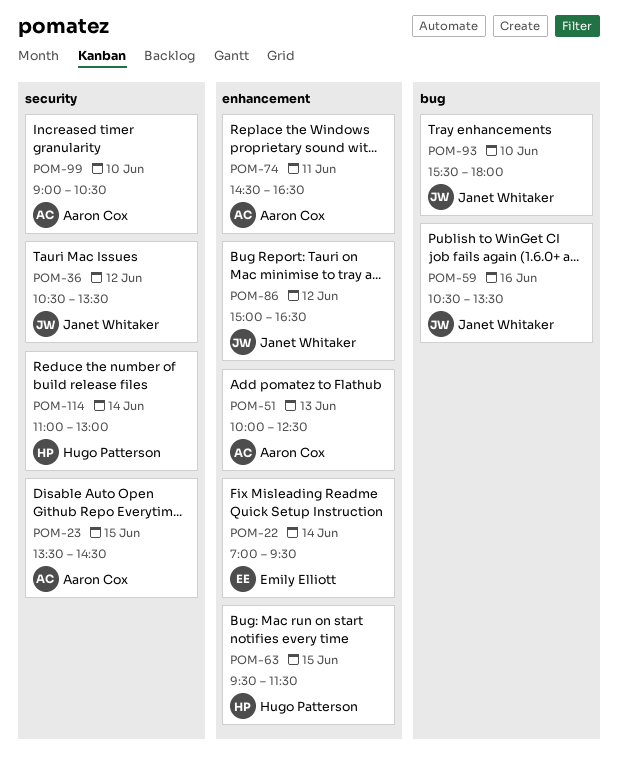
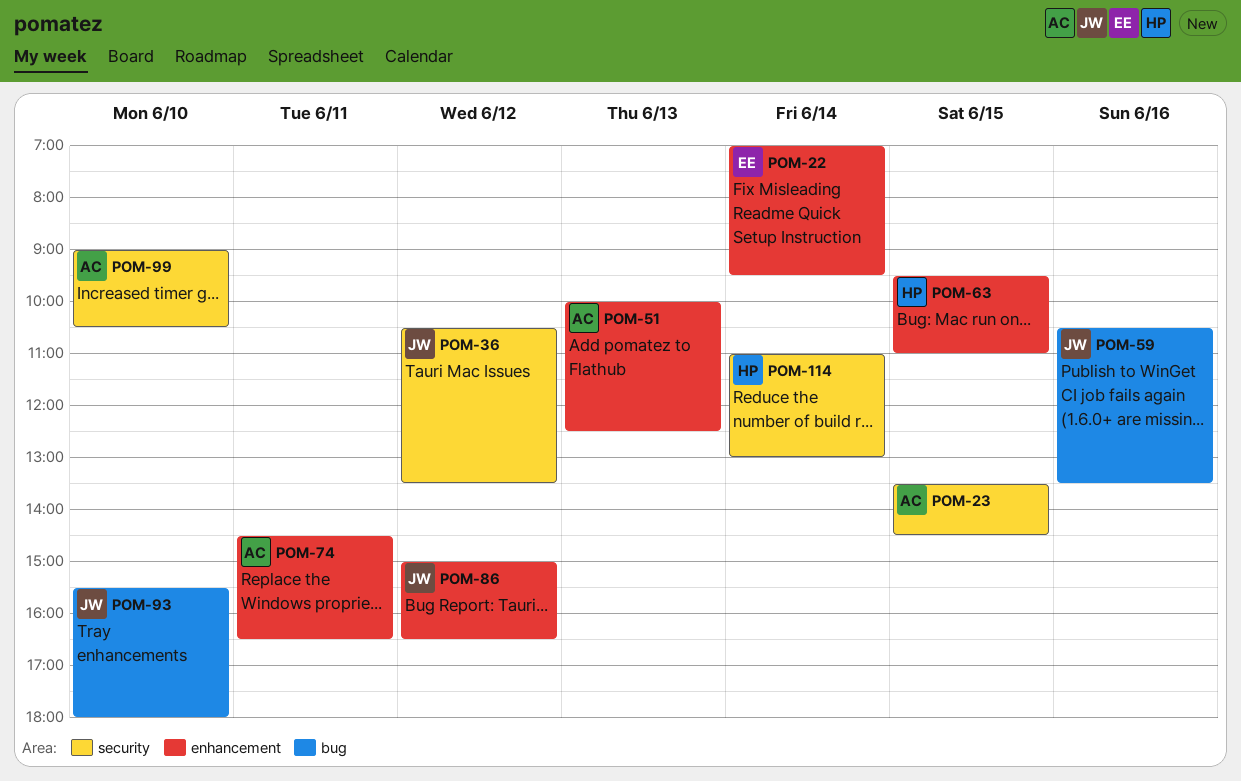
POM-63, ends: 11:30 -> 11:00

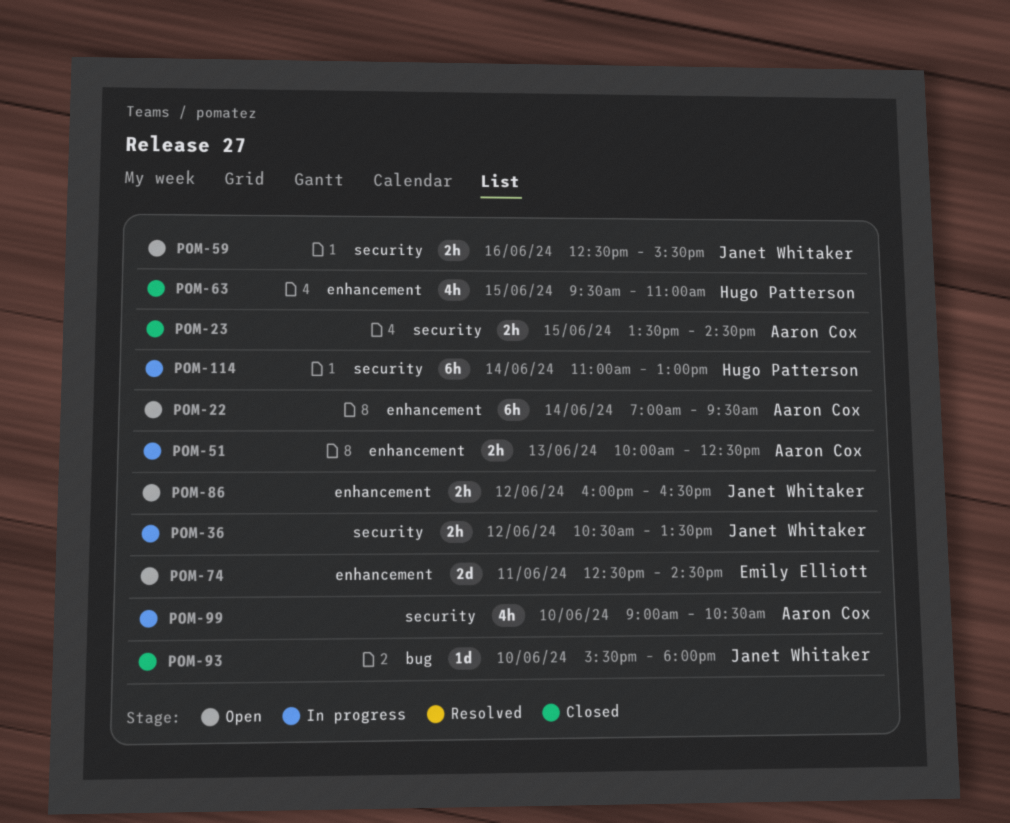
POM-22, owner: Emily Elliott -> Aaron Cox
POM-59, label: bug -> security
POM-59, begins: 10:30 -> 12:30
POM-59, ends: 13:30 -> 15:30
POM-74, owner: Aaron Cox -> Emily Elliott
POM-74, begins: 14:30 -> 12:30
POM-74, ends: 16:30 -> 14:30
POM-86, begins: 15:00 -> 16:00

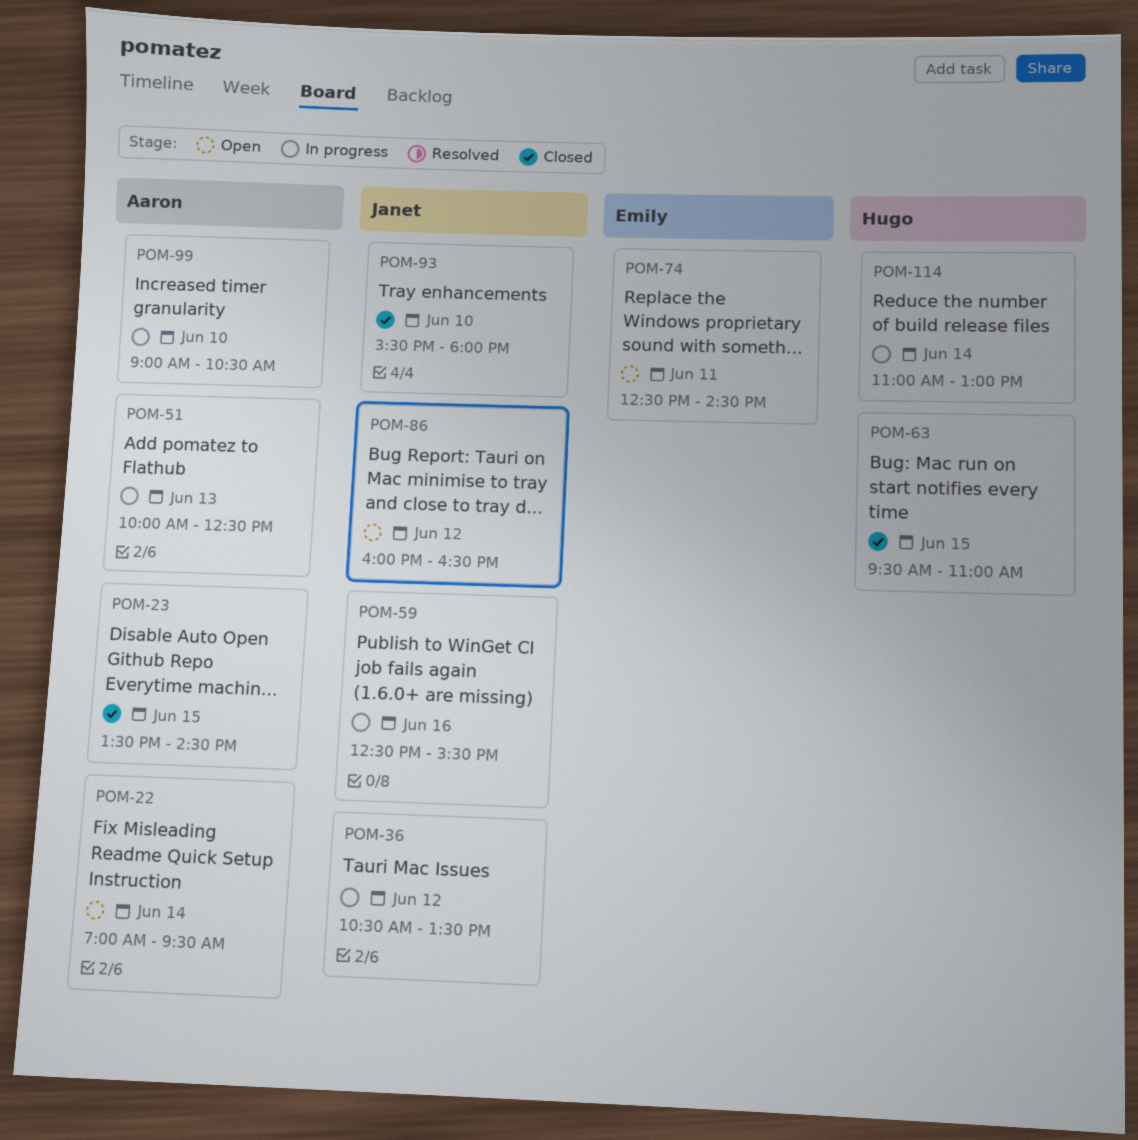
POM-59, status: Open -> In progress

